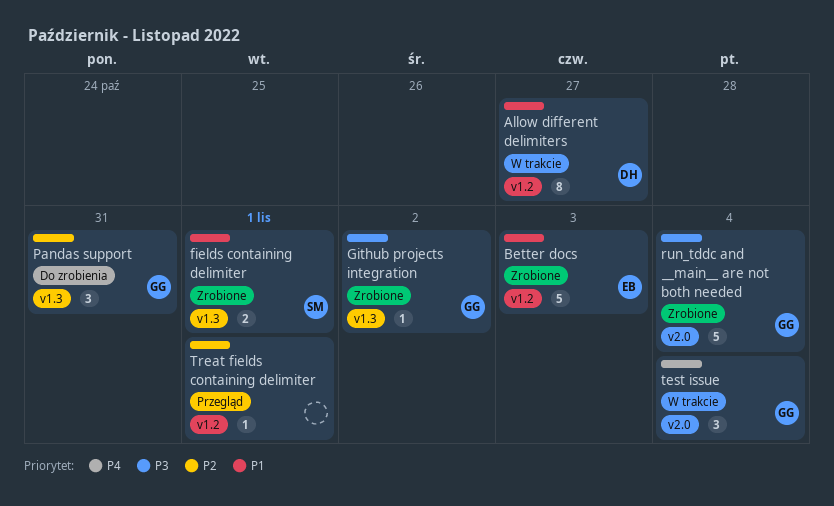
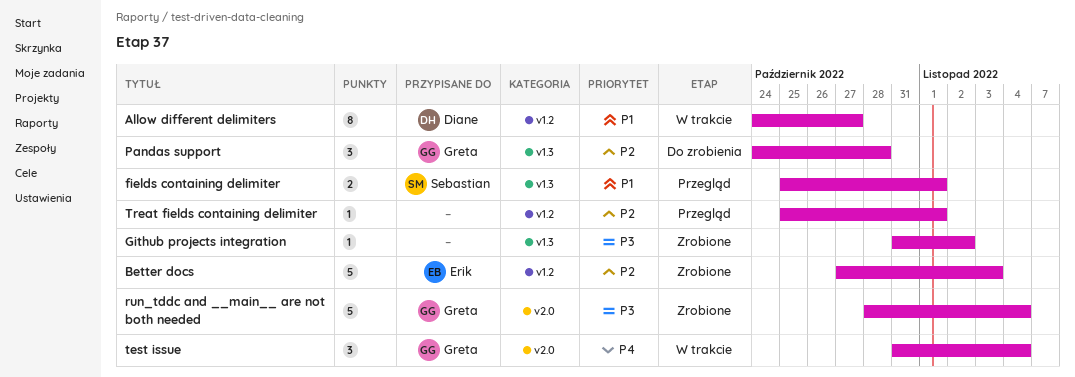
Better docs, priority: P1 -> P2
fields containing delimiter, status: Zrobione -> Przegląd
Github projects integration, owner: Greta -> none
Pandas support, due: Oct 31 -> Oct 28

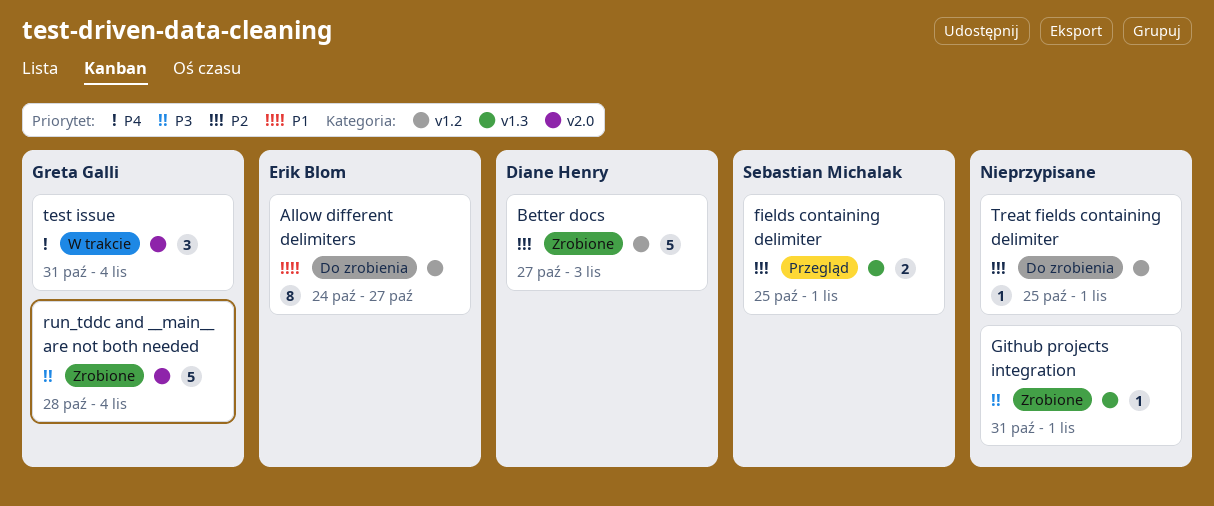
Allow different delimiters, status: W trakcie -> Do zrobienia
Allow different delimiters, owner: Diane Henry -> Erik Blom
Better docs, owner: Erik Blom -> Diane Henry
fields containing delimiter, priority: P1 -> P2
Github projects integration, due: Nov 2 -> Nov 1
Pandas support: present -> none
Treat fields containing delimiter, status: Przegląd -> Do zrobienia

